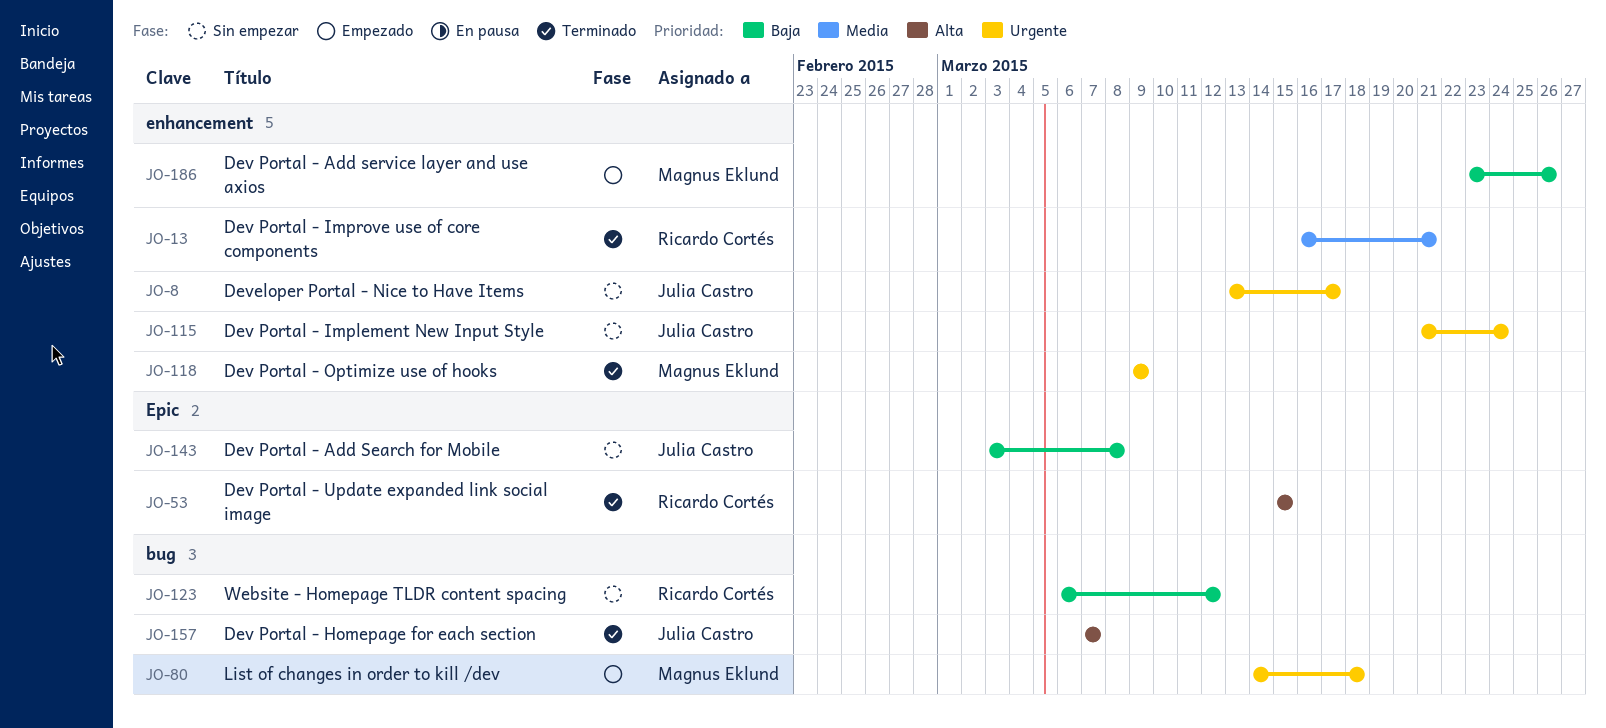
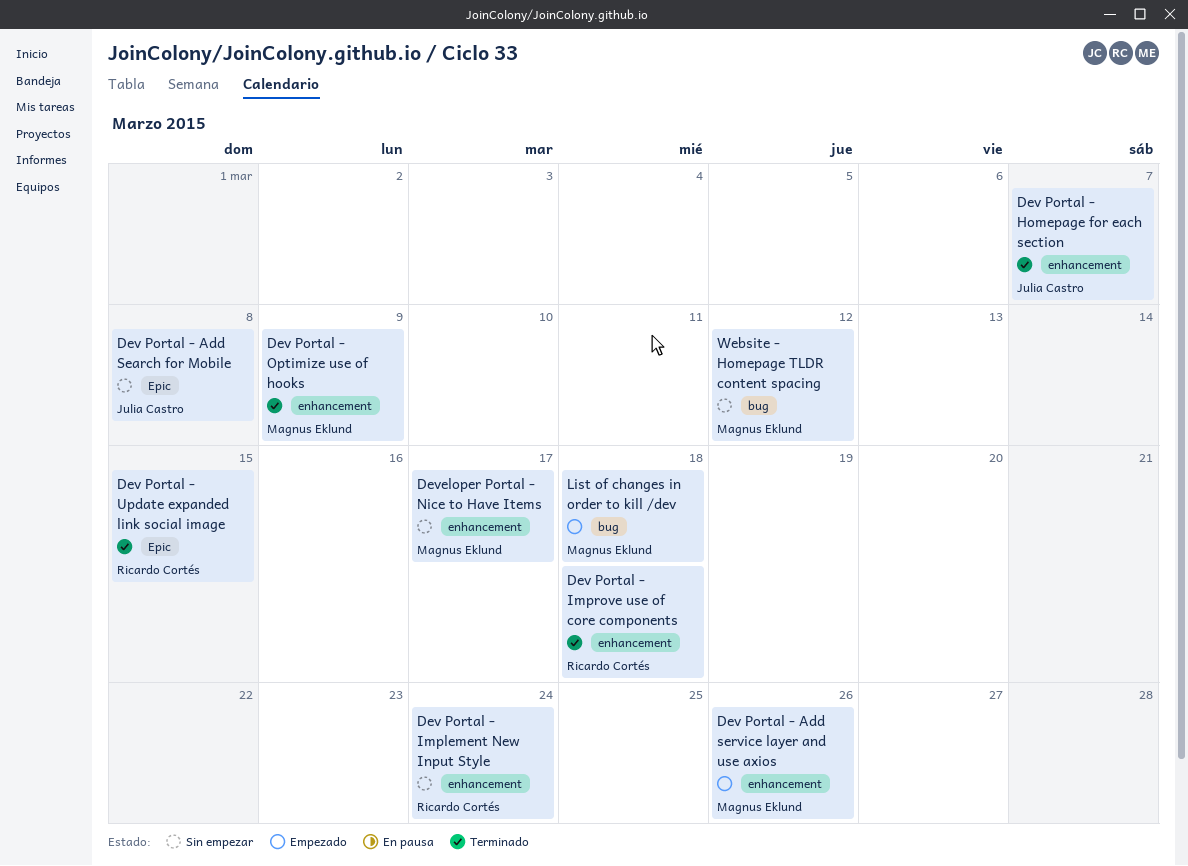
Dev Portal - Homepage for each section, label: bug -> enhancement
Dev Portal - Implement New Input Style, owner: Julia Castro -> Ricardo Cortés
Dev Portal - Improve use of core components, due: Mar 21 -> Mar 18
Developer Portal - Nice to Have Items, owner: Julia Castro -> Magnus Eklund
Website - Homepage TLDR content spacing, owner: Ricardo Cortés -> Magnus Eklund

